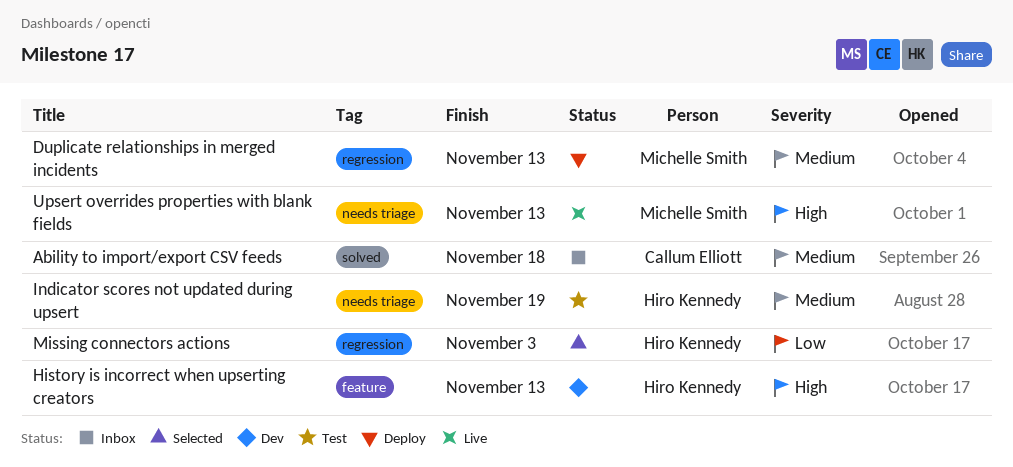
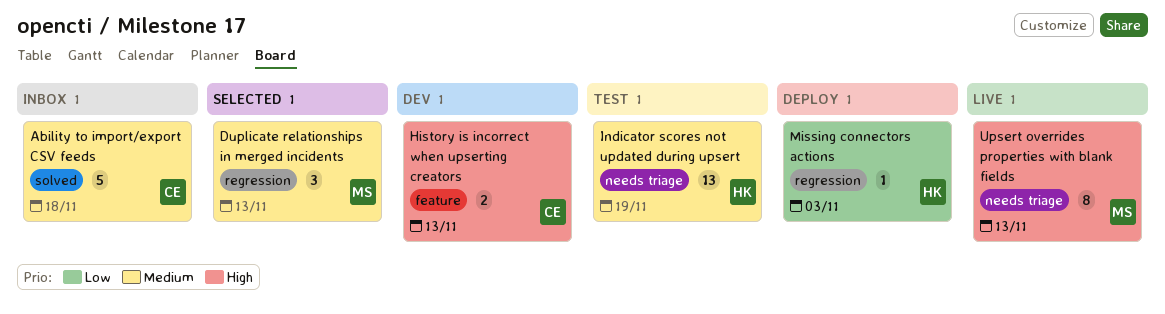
Duplicate relationships in merged incidents, status: Deploy -> Selected
History is incorrect when upserting creators, owner: Hiro Kennedy -> Callum Elliott
Missing connectors actions, status: Selected -> Deploy

